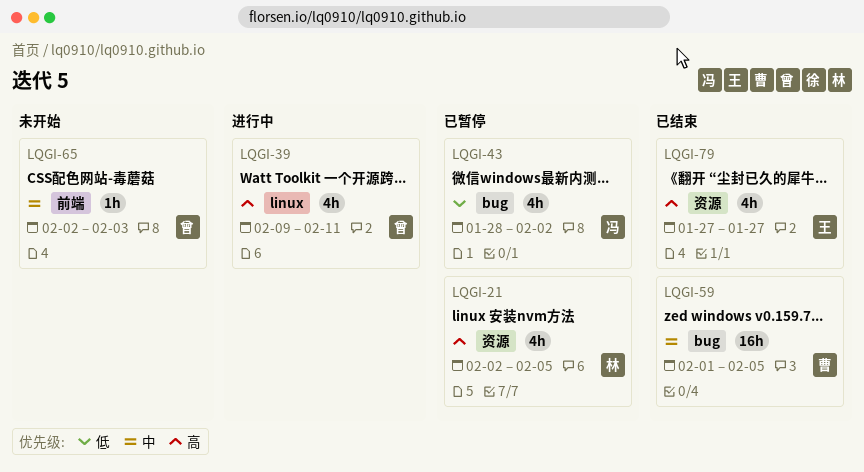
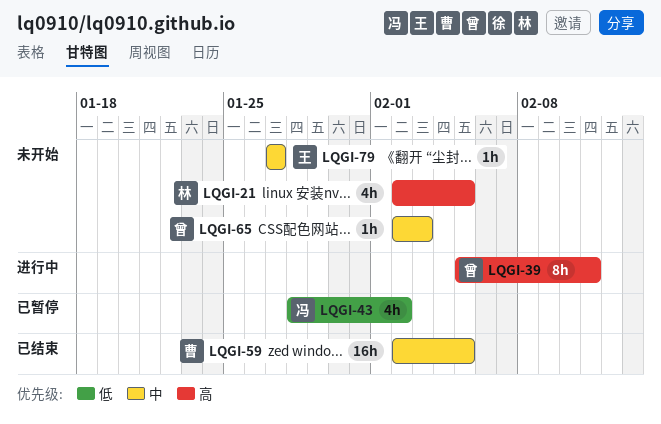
LQGI-21, status: 已暂停 -> 未开始
LQGI-39, estimate: 4h -> 8h
LQGI-39, start: Feb 9 -> Feb 5
LQGI-59, start: Feb 1 -> Feb 2
LQGI-79, status: 已结束 -> 未开始
LQGI-79, priority: 高 -> 中
LQGI-79, estimate: 4h -> 1h

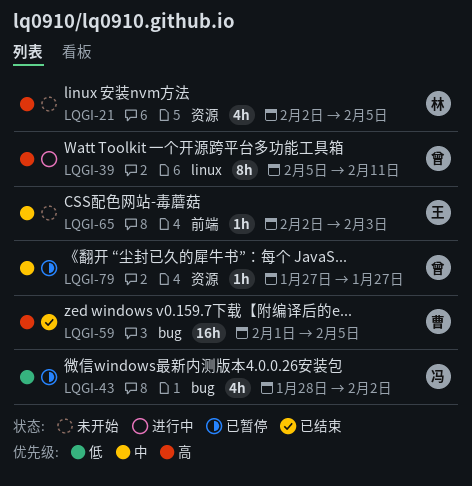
LQGI-59, priority: 中 -> 高
LQGI-59, start: Feb 2 -> Feb 1
LQGI-65, owner: 曾 -> 王
LQGI-79, status: 未开始 -> 已暂停
LQGI-79, owner: 王 -> 曾

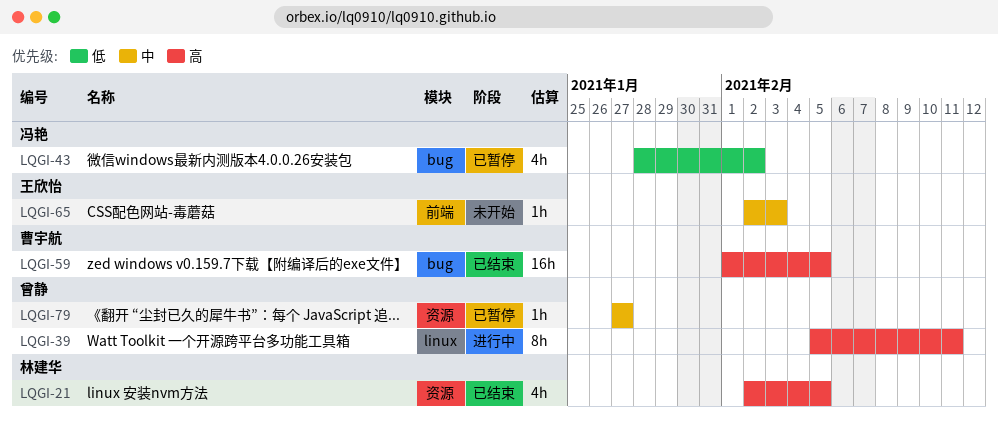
LQGI-21, status: 未开始 -> 已结束

